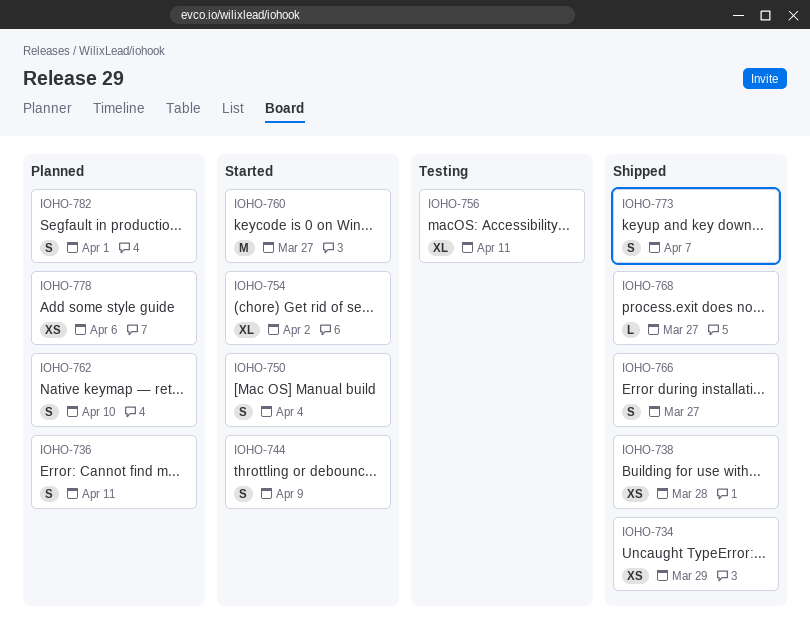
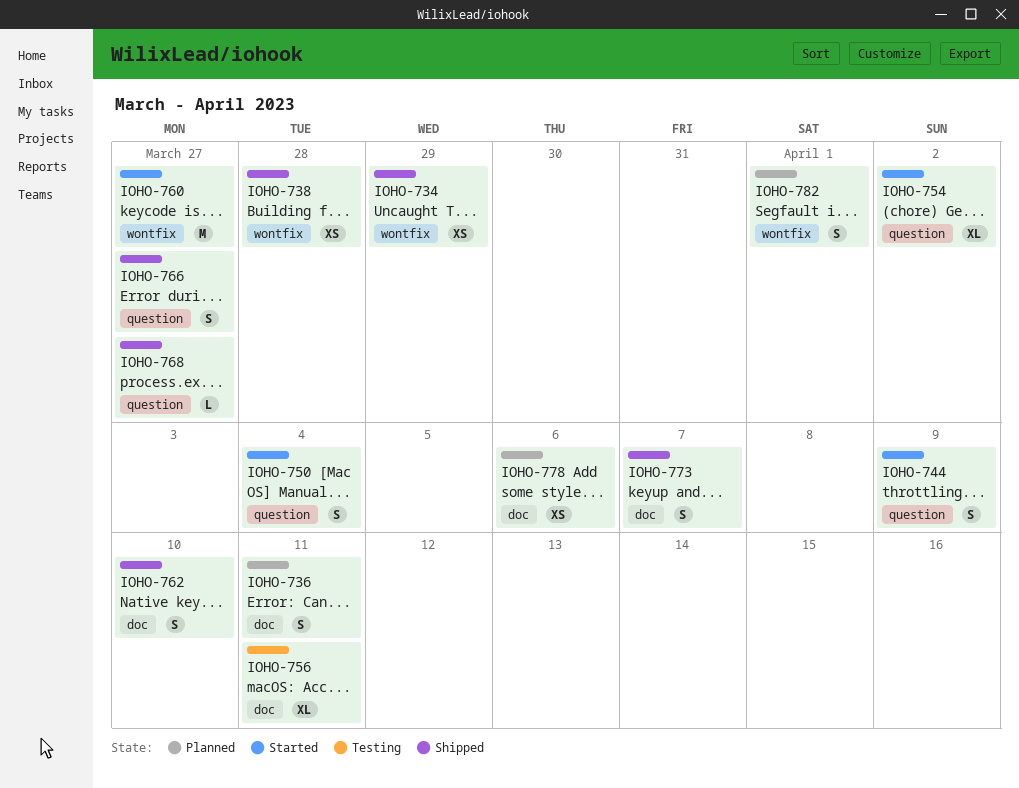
IOHO-762, status: Planned -> Shipped

